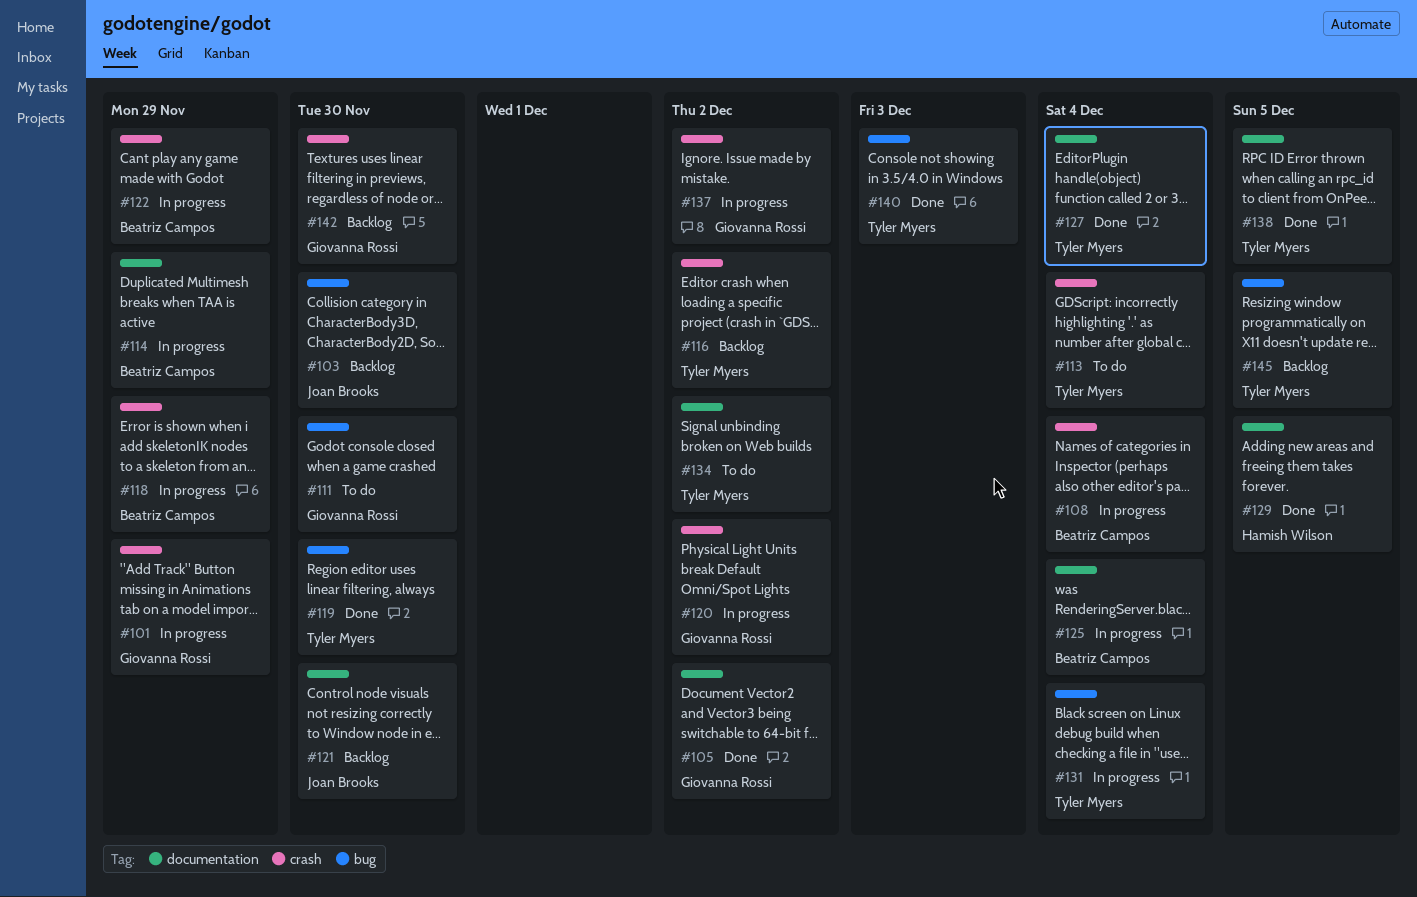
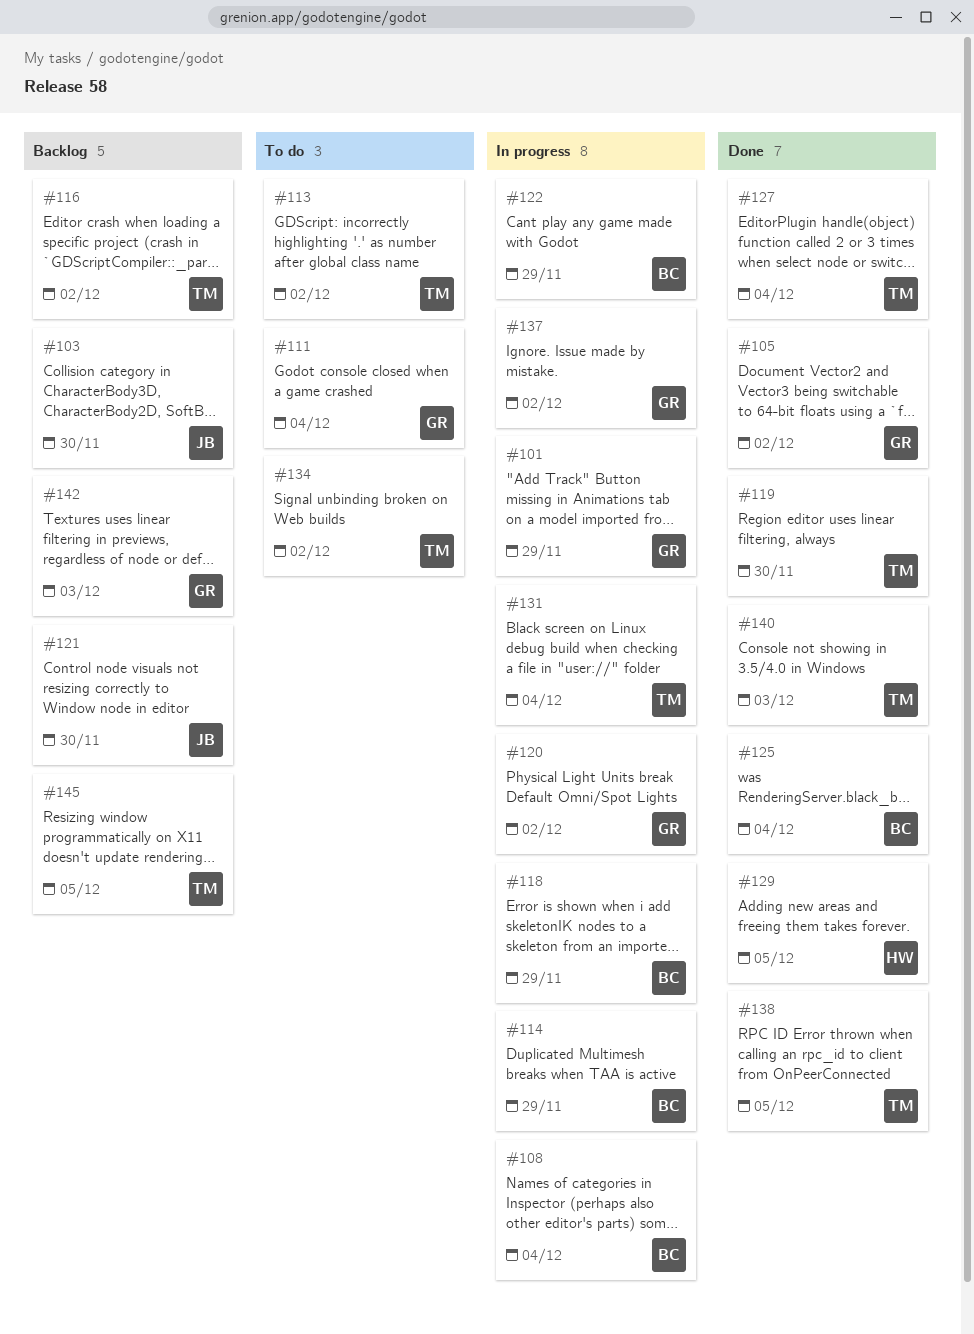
#111, due: Nov 30 -> Dec 4
#113, due: Dec 4 -> Dec 2
#125, status: In progress -> Done
#142, due: Nov 30 -> Dec 3

